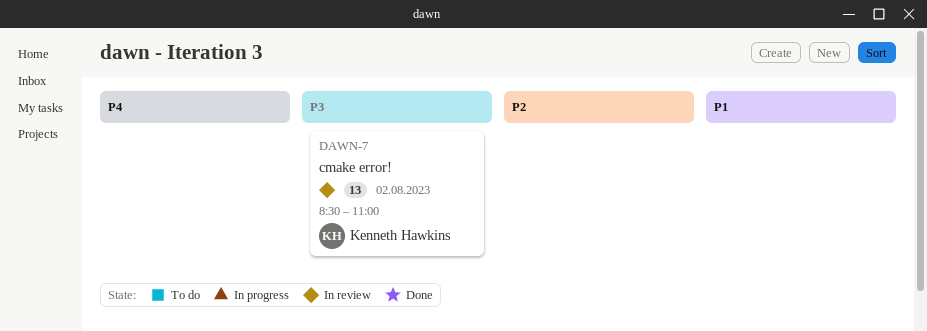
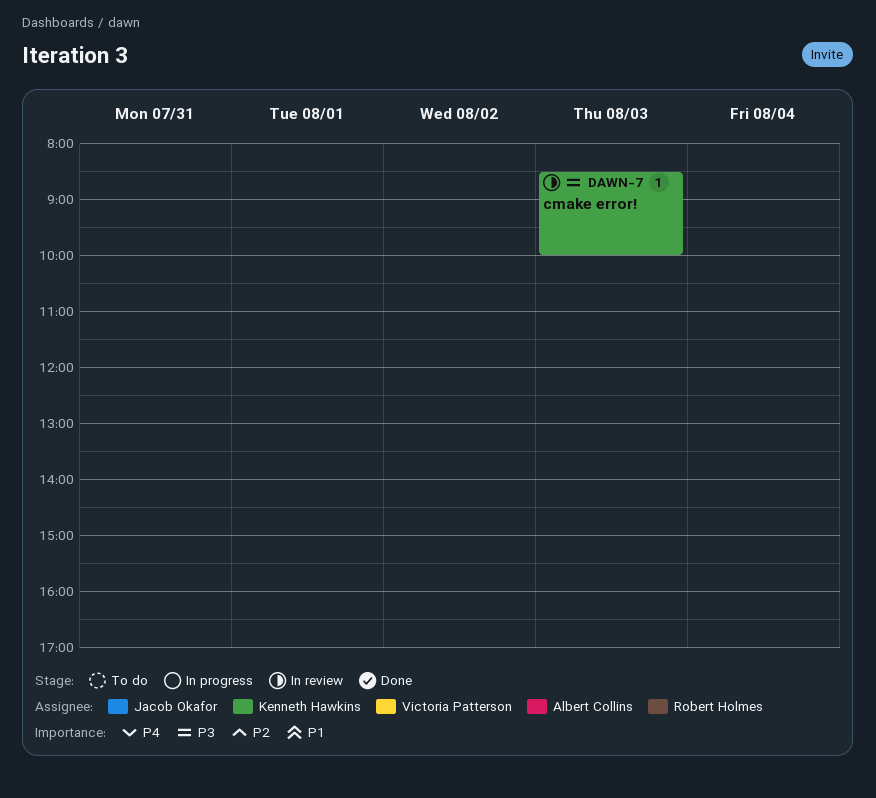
DAWN-7, estimate: 13 -> 1
DAWN-7, day: Aug 2 -> Aug 3
DAWN-7, ends: 11:00 -> 10:00

